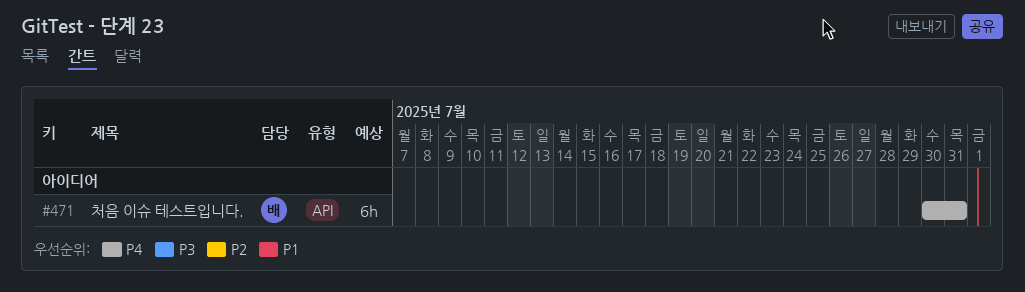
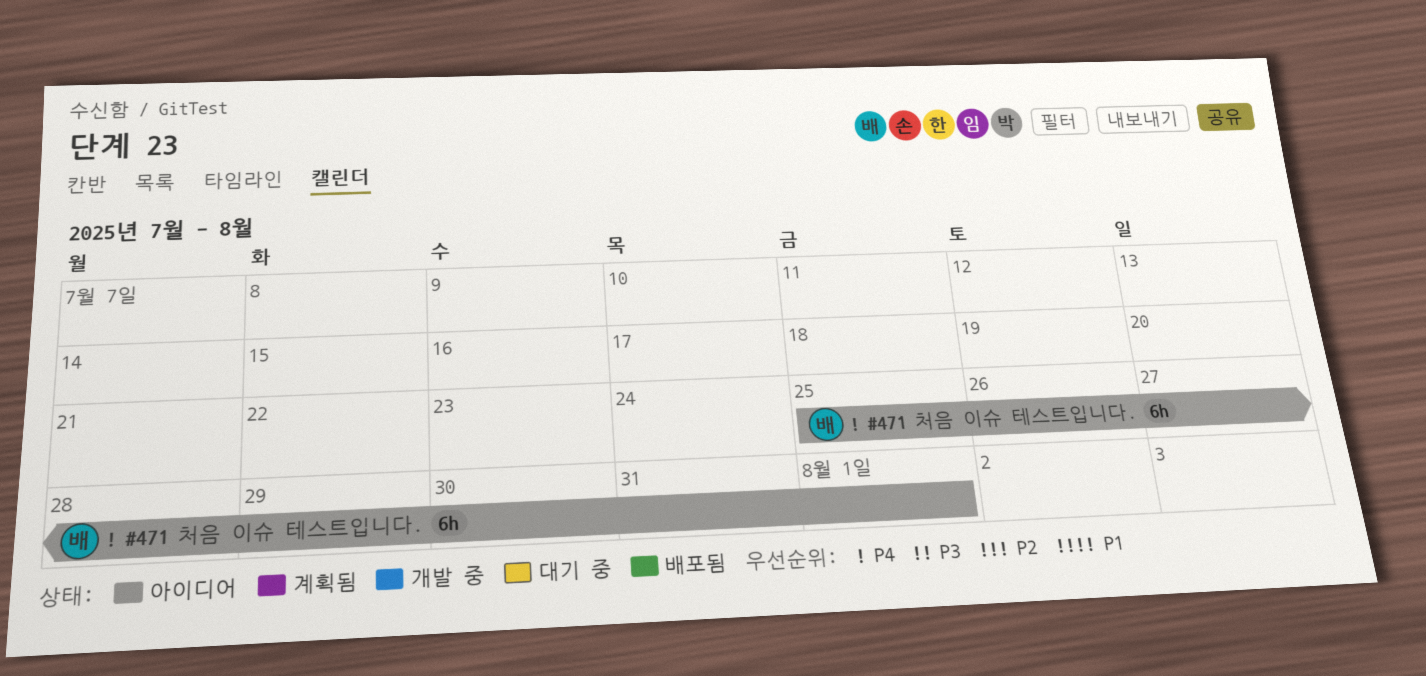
#471, start: Jul 30 -> Jul 25
#471, due: Jul 31 -> Aug 1

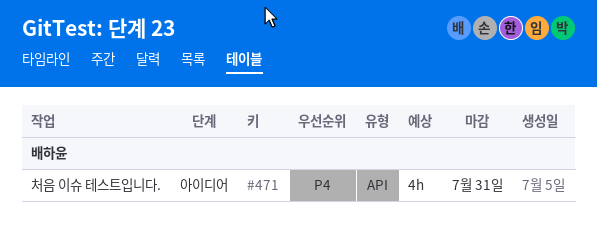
#471, estimate: 6h -> 4h
#471, due: Aug 1 -> Jul 31

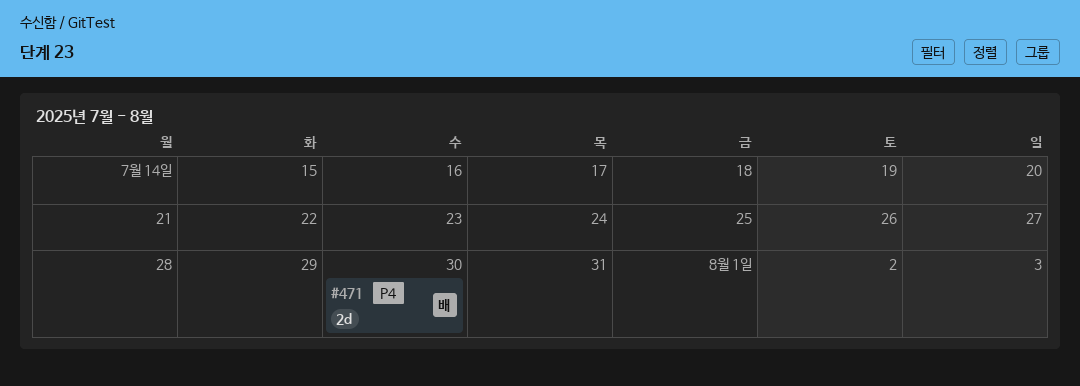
#471, estimate: 4h -> 2d
#471, due: Jul 31 -> Jul 30

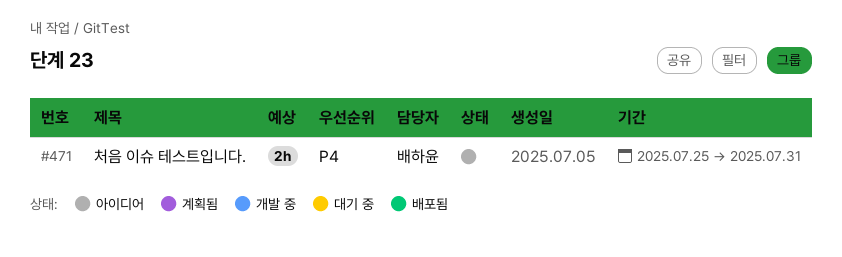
#471, estimate: 2d -> 2h
#471, due: Jul 30 -> Jul 31

